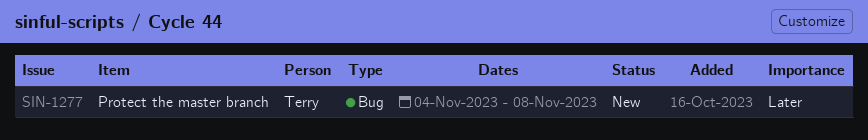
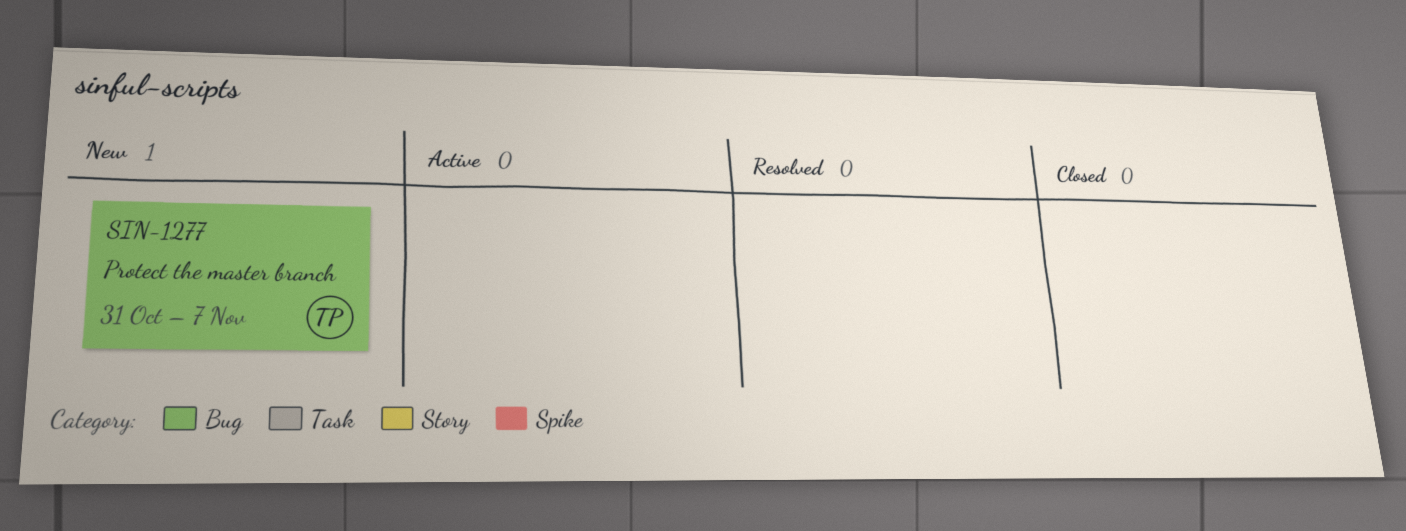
SIN-1277, start: Nov 4 -> Oct 31
SIN-1277, due: Nov 8 -> Nov 7

